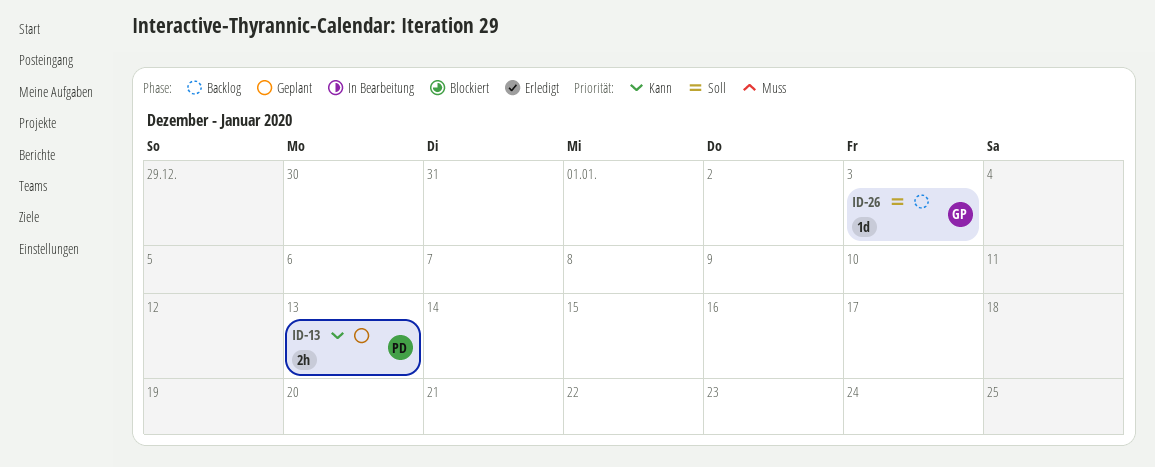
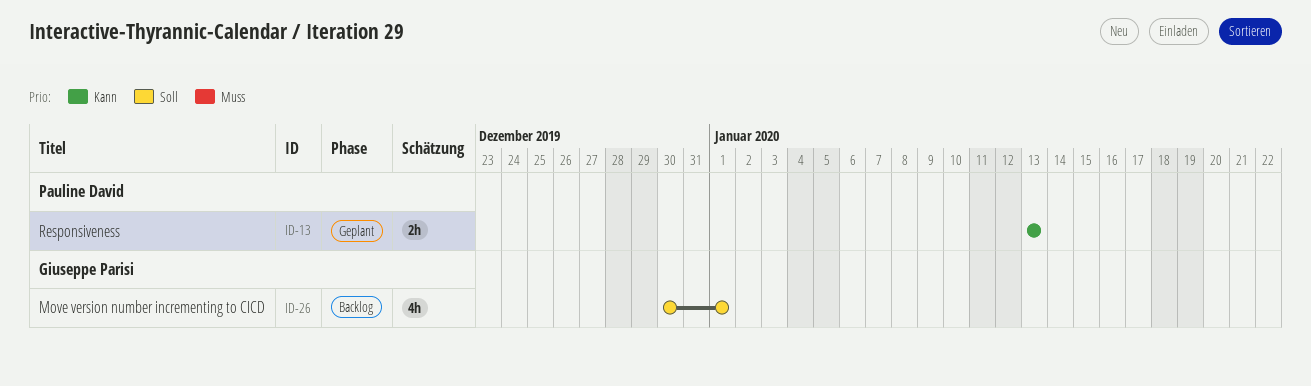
ID-26, estimate: 1d -> 4h
ID-26, due: Jan 3 -> Jan 1

